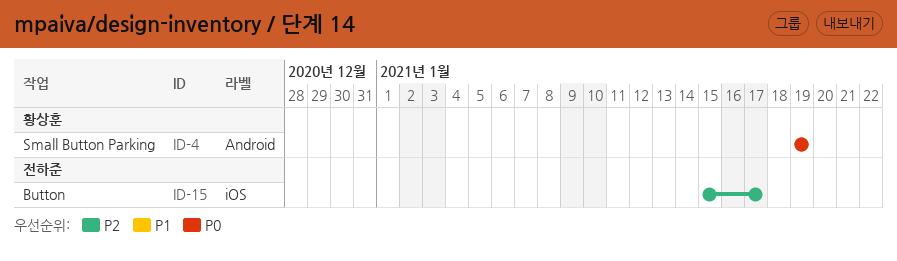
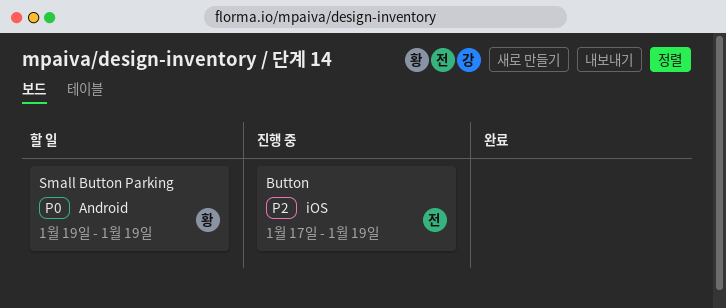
Button, start: Jan 15 -> Jan 17
Button, due: Jan 17 -> Jan 19

